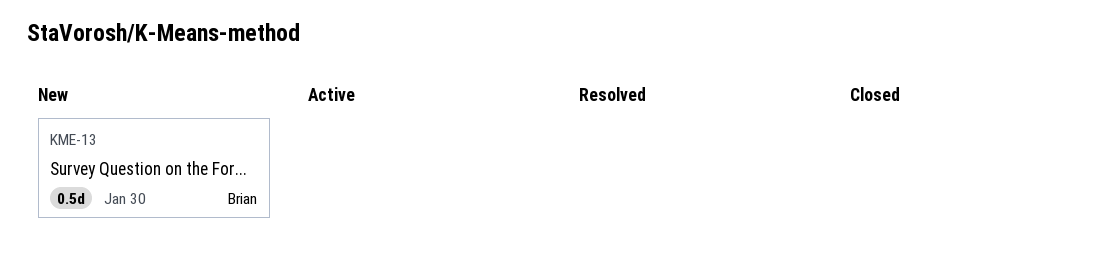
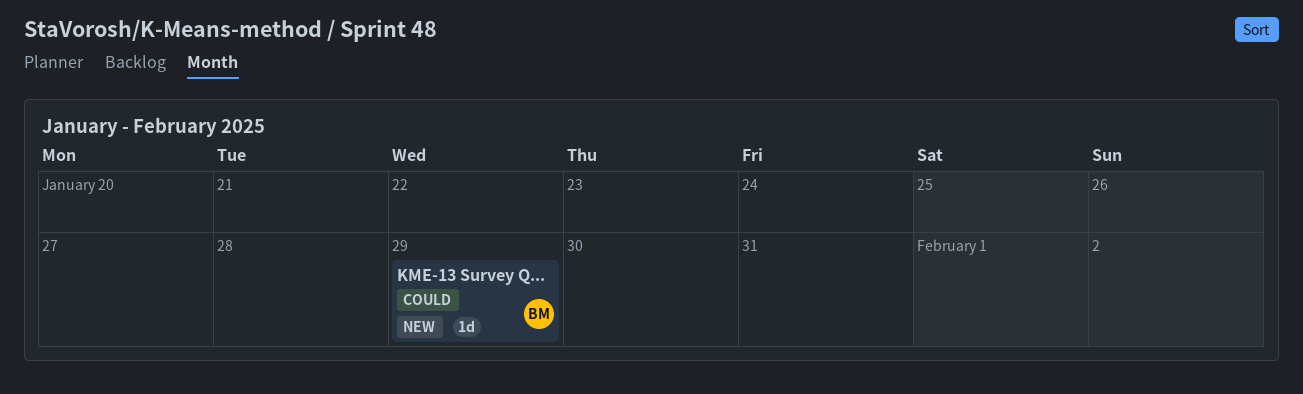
KME-13, estimate: 0.5d -> 1d
KME-13, due: Jan 30 -> Jan 29

